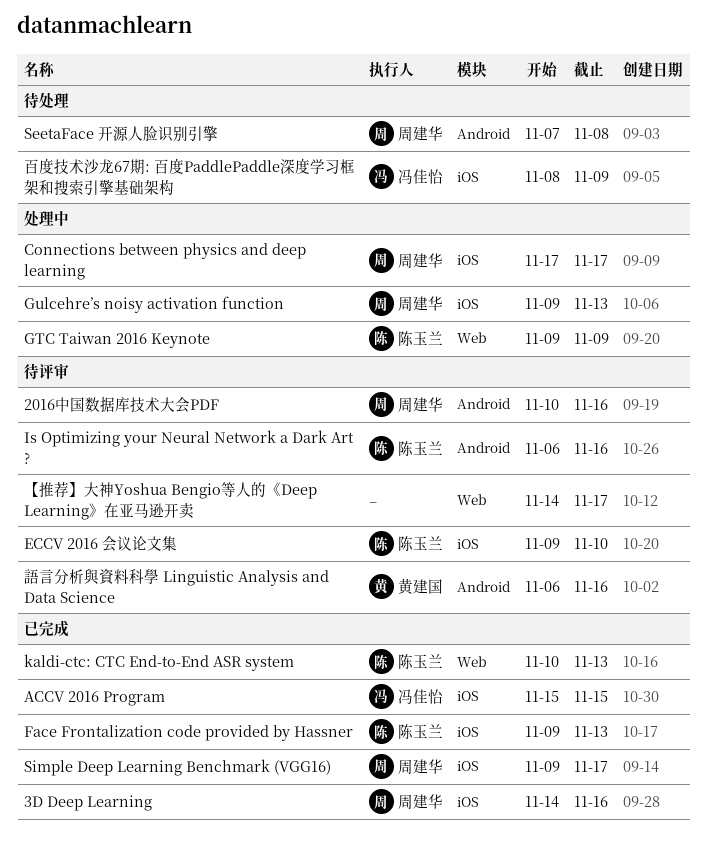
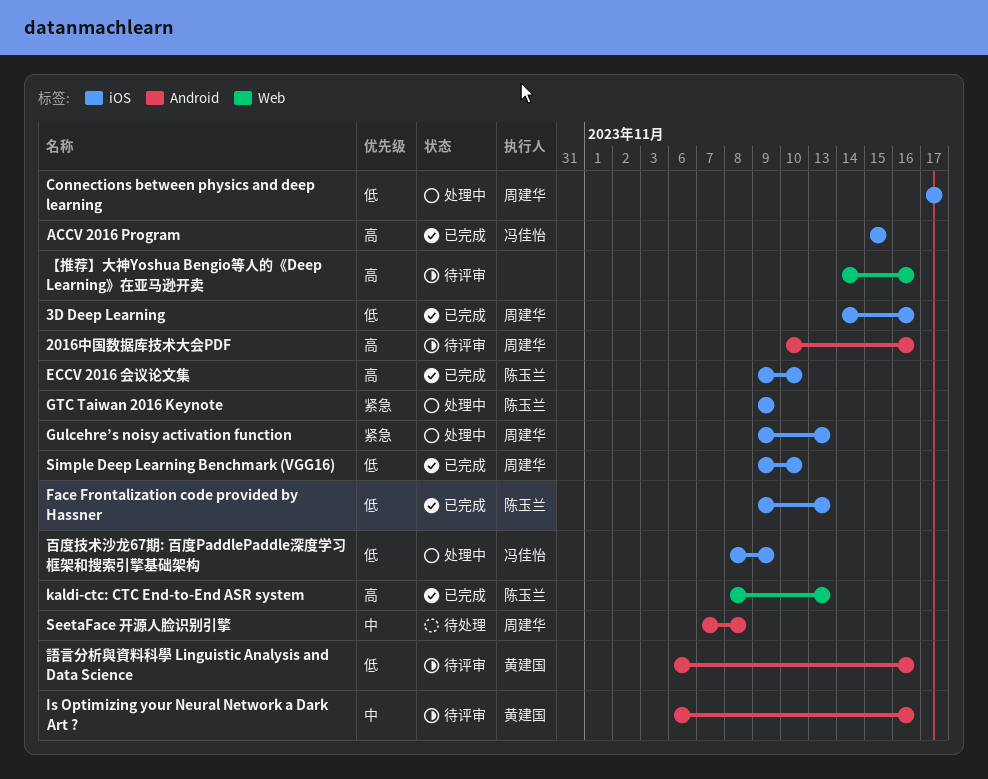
ECCV 2016 会议论文集, status: 待评审 -> 已完成
GTC Taiwan 2016 Keynote, label: Web -> iOS
Is Optimizing your Neural Network a Dark Art ?, owner: 陈玉兰 -> 黄建国
kaldi-ctc: CTC End-to-End ASR system, start: Nov 10 -> Nov 8
Simple Deep Learning Benchmark (VGG16), due: Nov 17 -> Nov 10
【推荐】大神Yoshua Bengio等人的《Deep Learning》在亚马逊开卖, due: Nov 17 -> Nov 16
百度技术沙龙67期: 百度PaddlePaddle深度学习框架和搜索引擎基础架构, status: 待处理 -> 处理中

